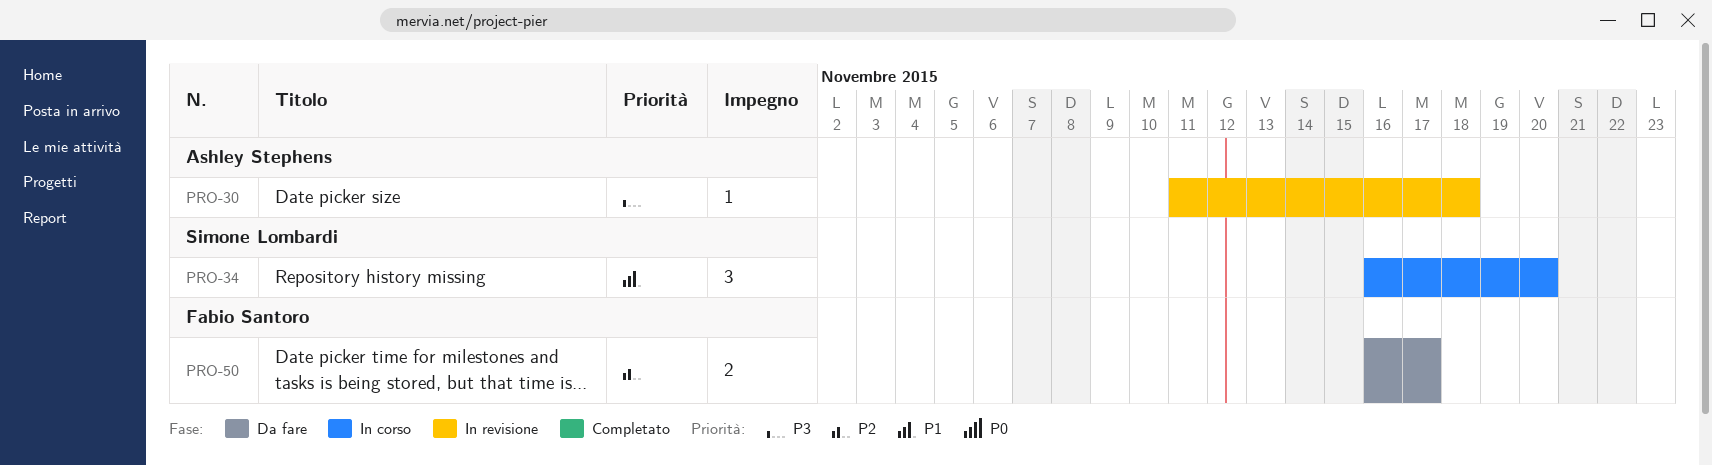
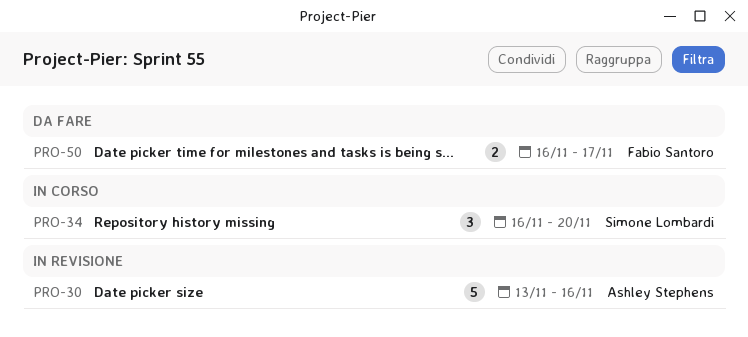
PRO-30, estimate: 1 -> 5
PRO-30, start: Nov 11 -> Nov 13
PRO-30, due: Nov 18 -> Nov 16

